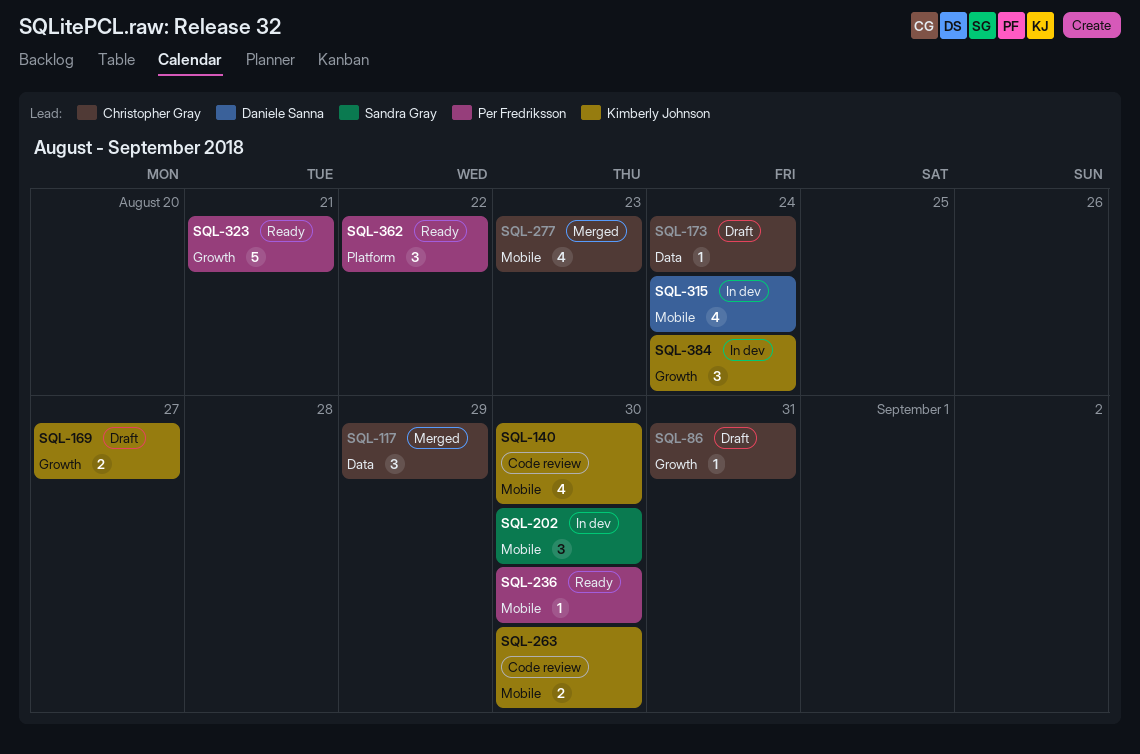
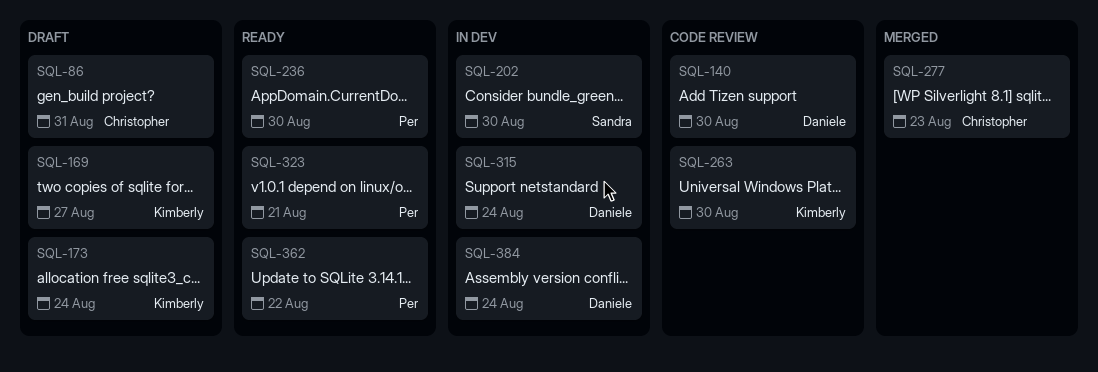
SQL-117: present -> none
SQL-140, owner: Kimberly Johnson -> Daniele Sanna
SQL-173, owner: Christopher Gray -> Kimberly Johnson
SQL-384, owner: Kimberly Johnson -> Daniele Sanna

